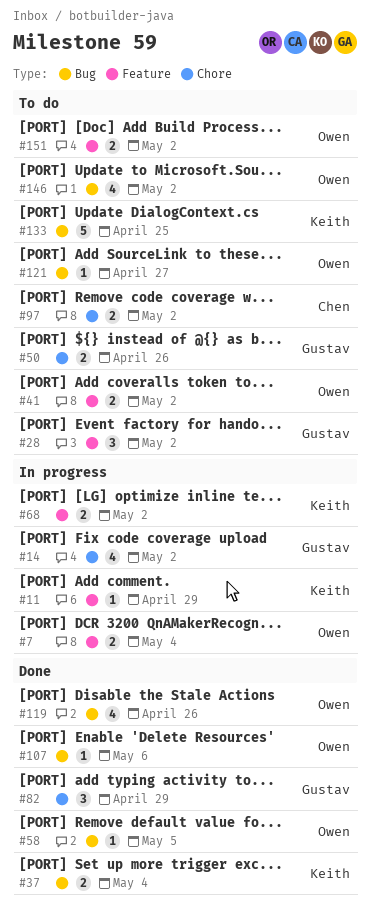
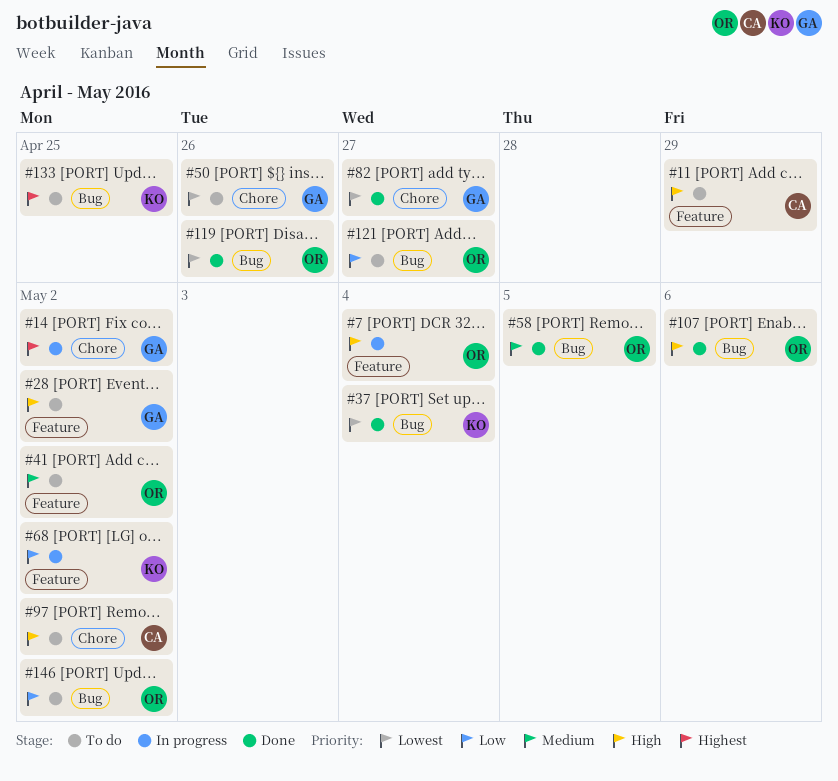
#11, status: In progress -> To do
#11, owner: Keith -> Chen
#82, due: Apr 29 -> Apr 27
#151: present -> none

